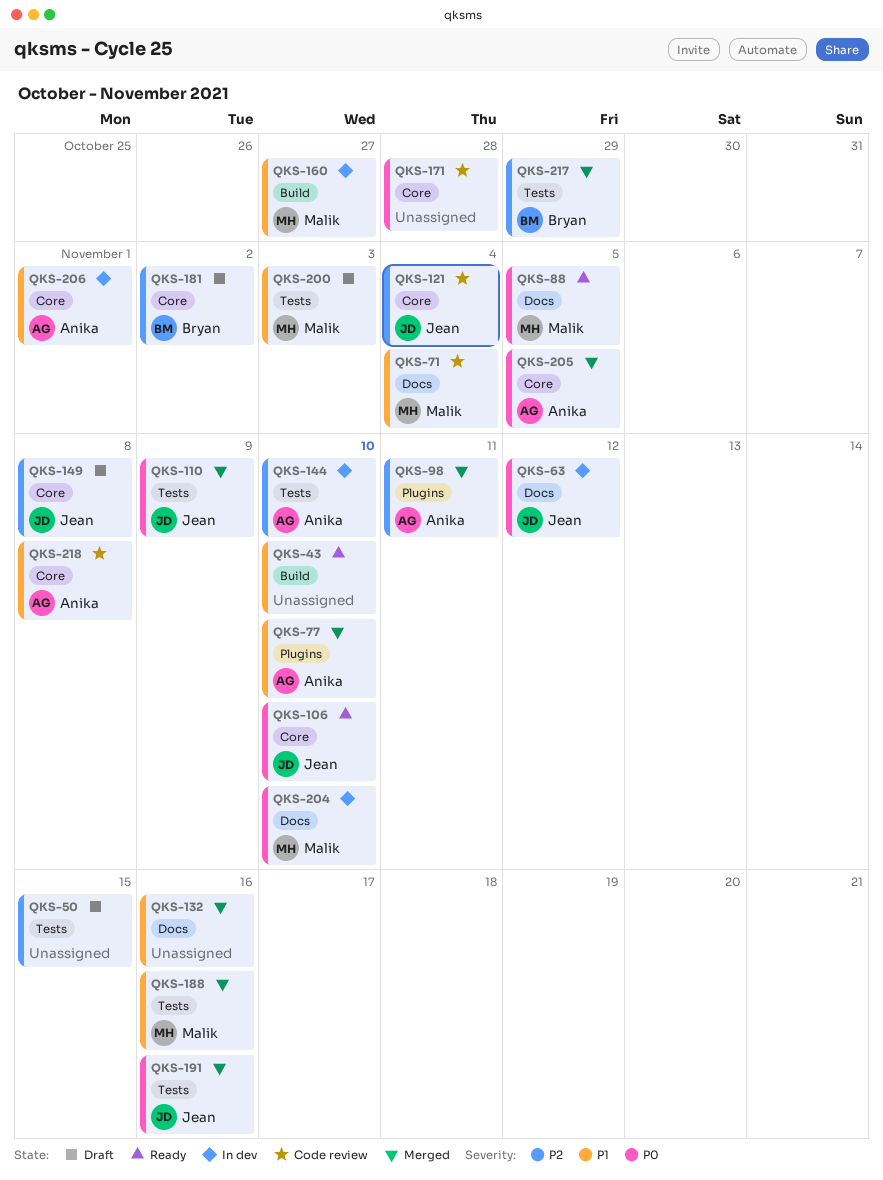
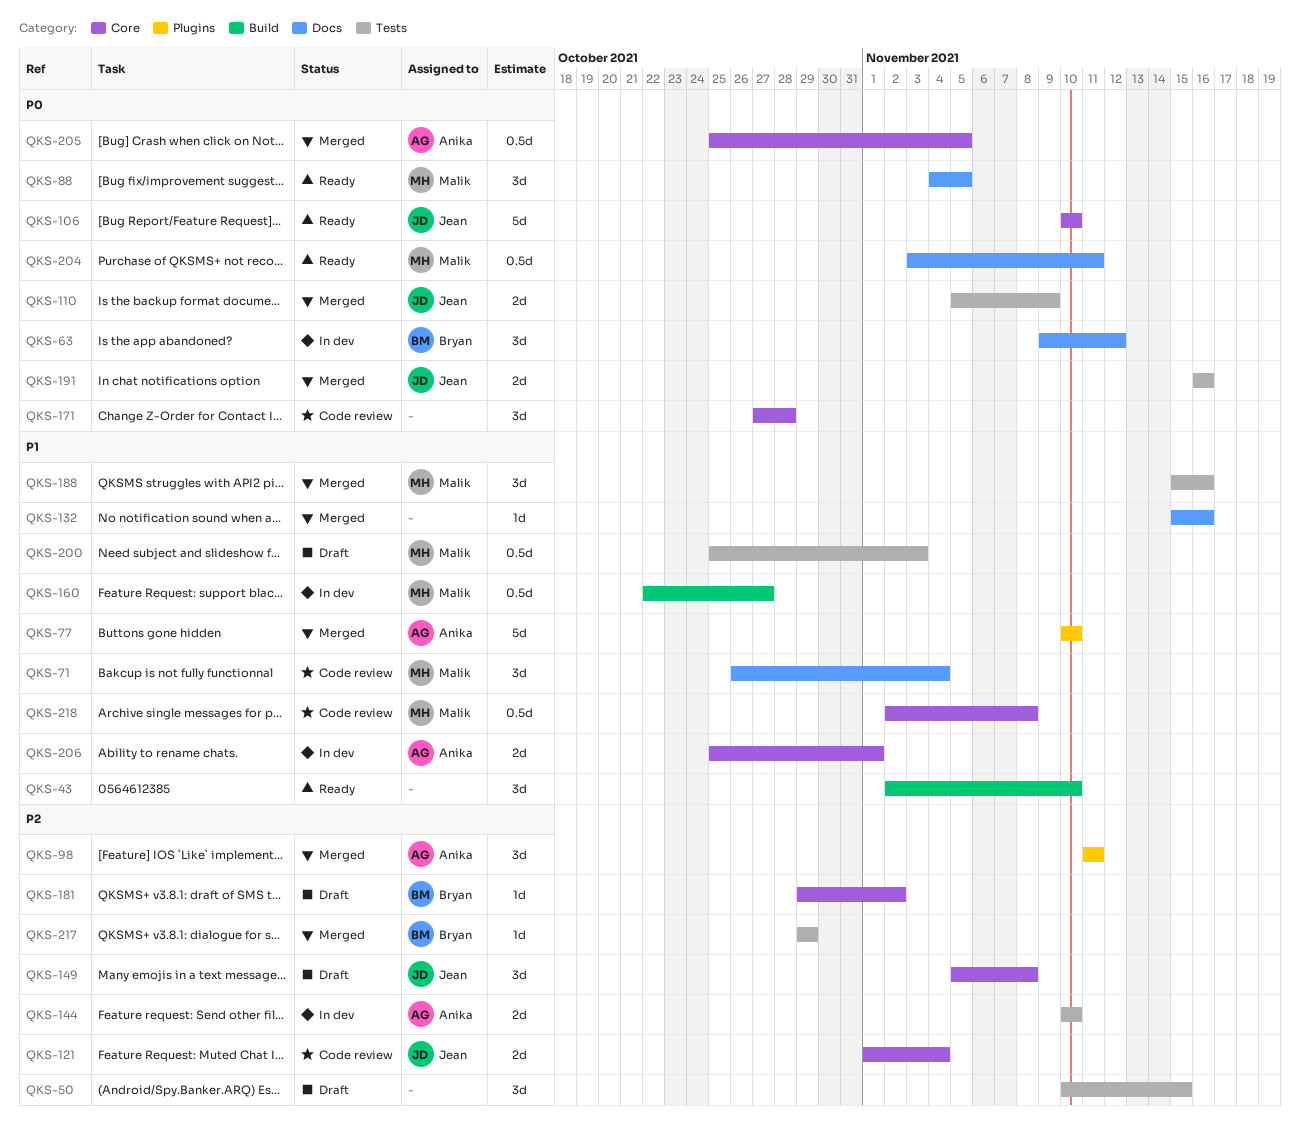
QKS-63, owner: Jean -> Bryan
QKS-204, status: In dev -> Ready
QKS-204, due: Nov 10 -> Nov 11
QKS-218, owner: Anika -> Malik

